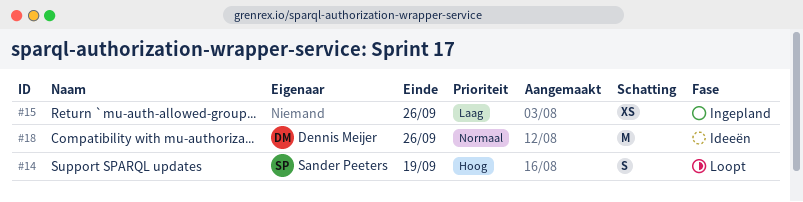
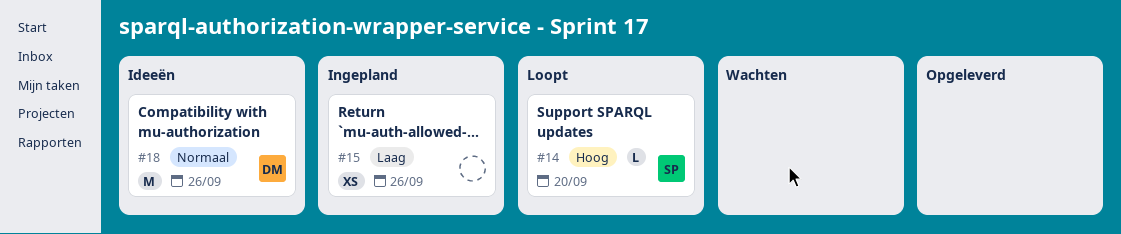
#14, estimate: S -> L
#14, due: Sep 19 -> Sep 20

